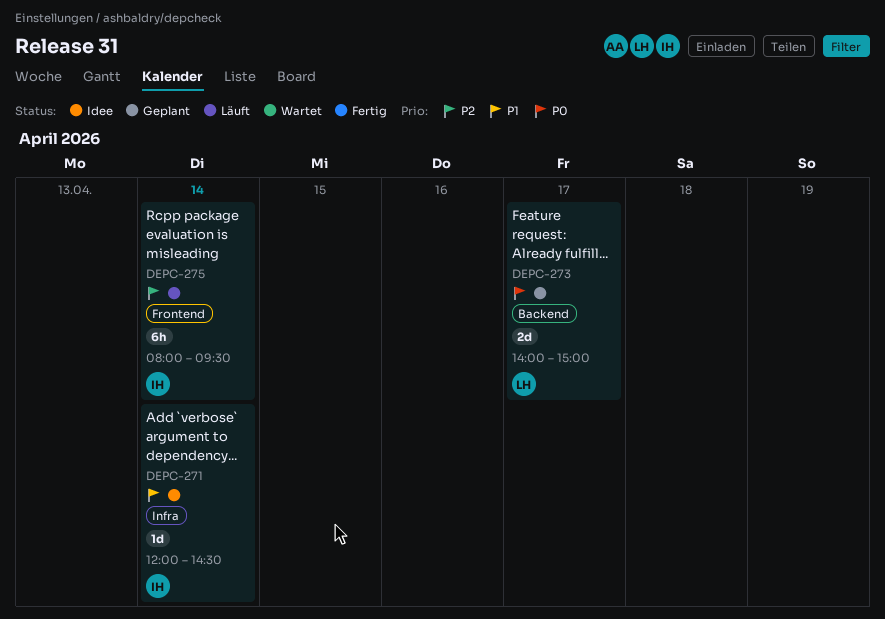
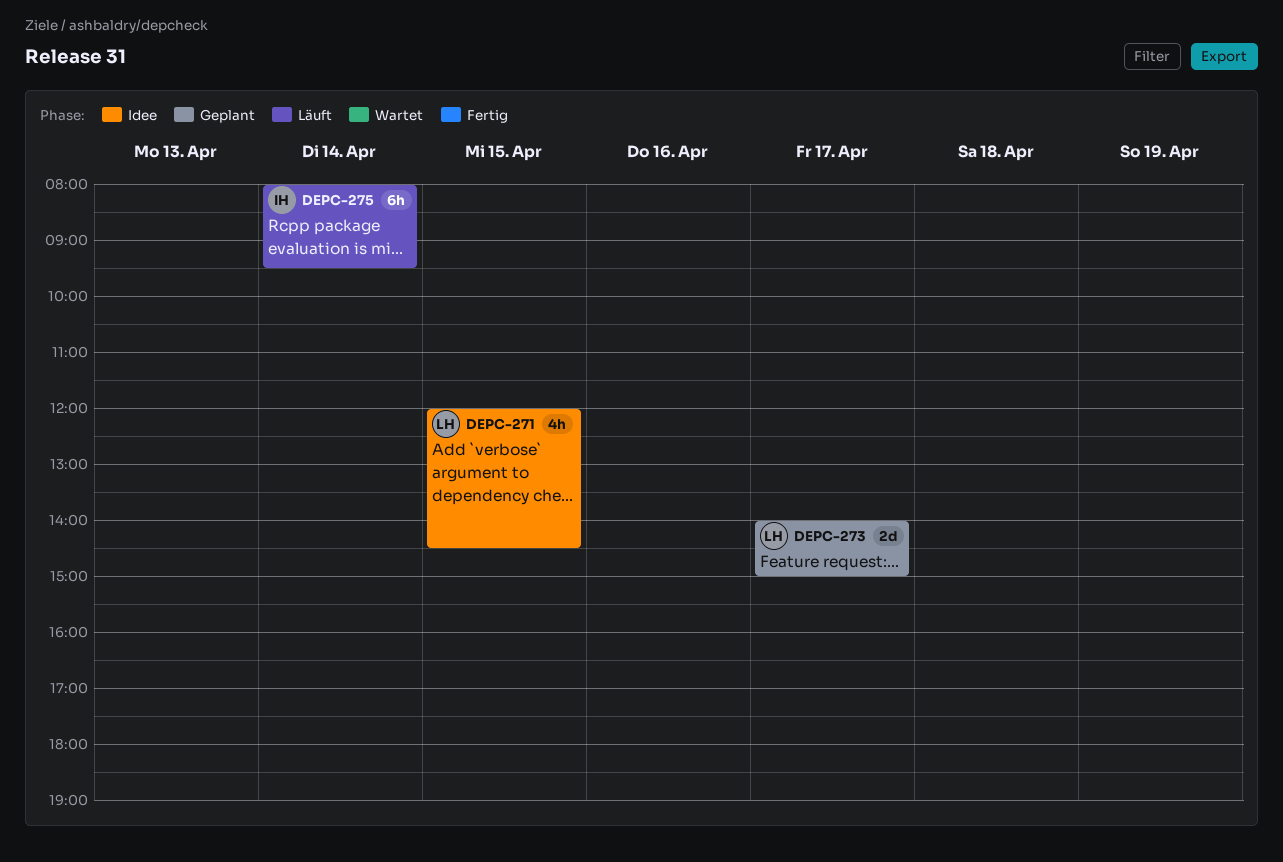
DEPC-271, owner: IH -> LH
DEPC-271, estimate: 1d -> 4h
DEPC-271, day: Apr 14 -> Apr 15

